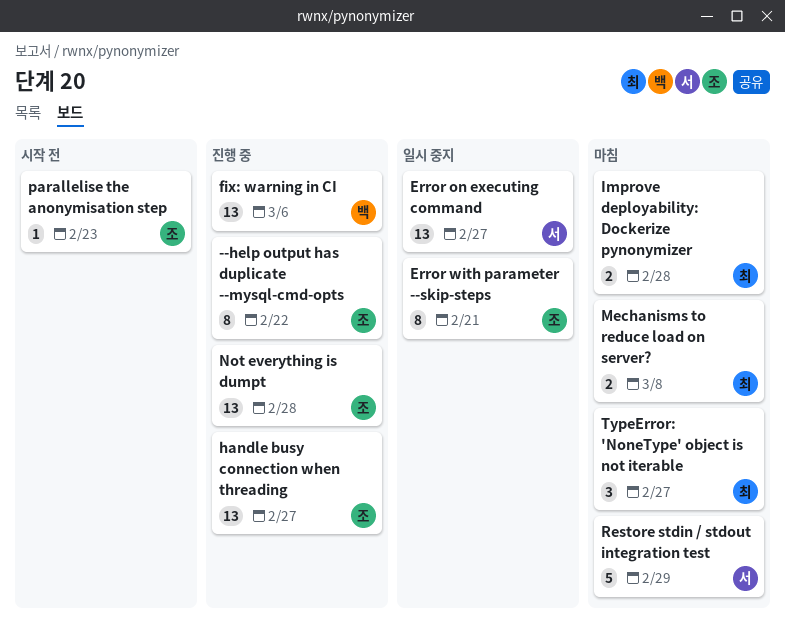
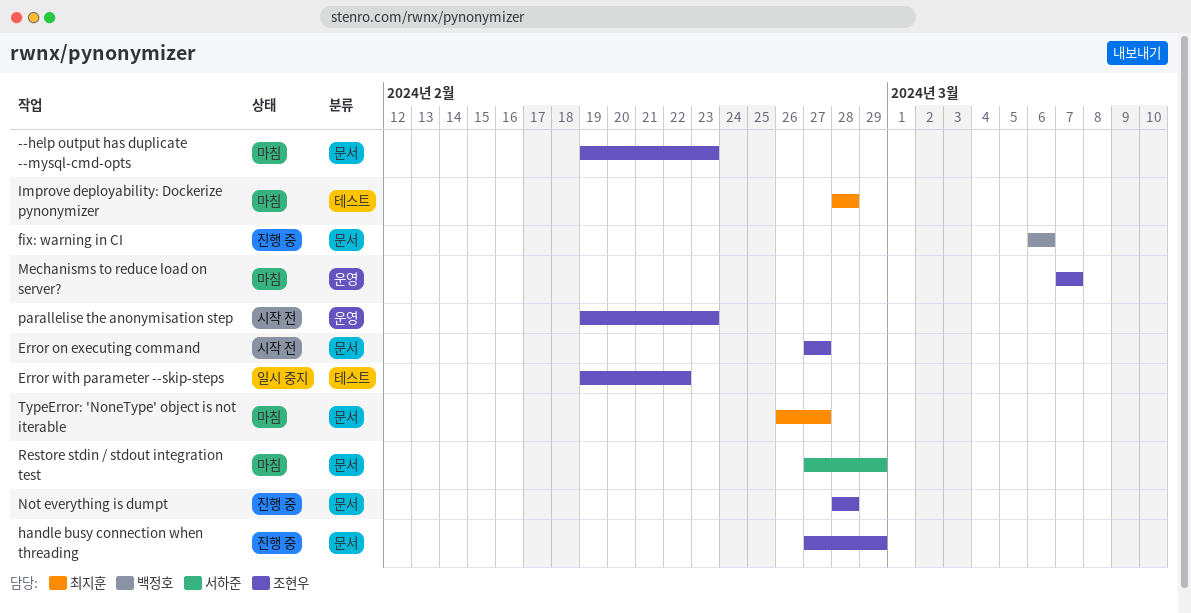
--help output has duplicate --mysql-cmd-opts, status: 진행 중 -> 마침
--help output has duplicate --mysql-cmd-opts, due: Feb 22 -> Feb 23
Error on executing command, status: 일시 중지 -> 시작 전
Error on executing command, owner: 서하준 -> 조현우
Error with parameter --skip-steps, due: Feb 21 -> Feb 22
handle busy connection when threading, due: Feb 27 -> Feb 29
Mechanisms to reduce load on server?, owner: 최지훈 -> 조현우
Mechanisms to reduce load on server?, due: Mar 8 -> Mar 7

